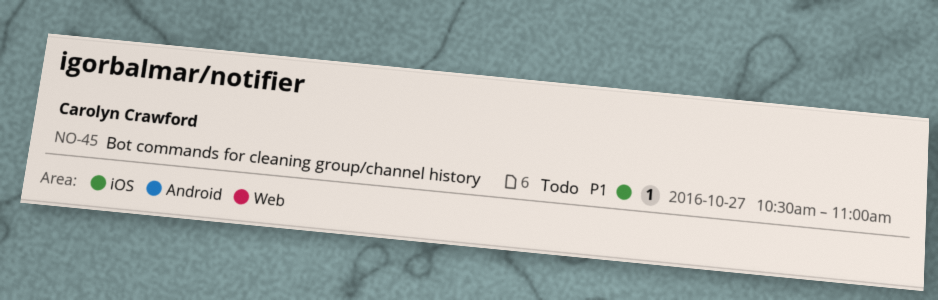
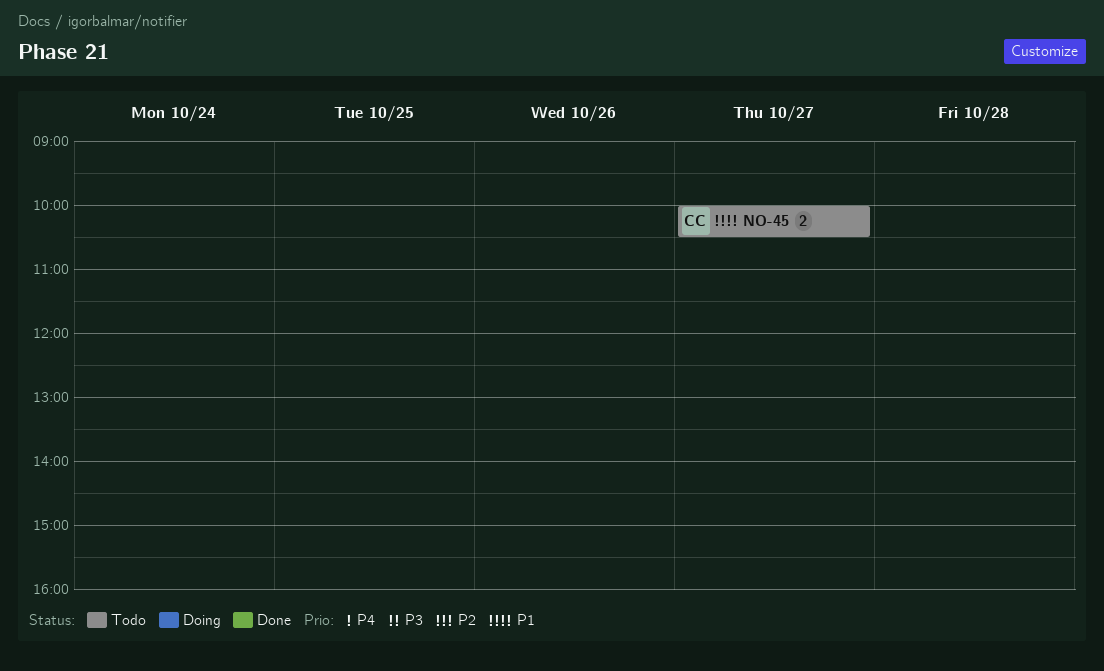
NO-45, estimate: 1 -> 2
NO-45, begins: 10:30 -> 10:00
NO-45, ends: 11:00 -> 10:30

